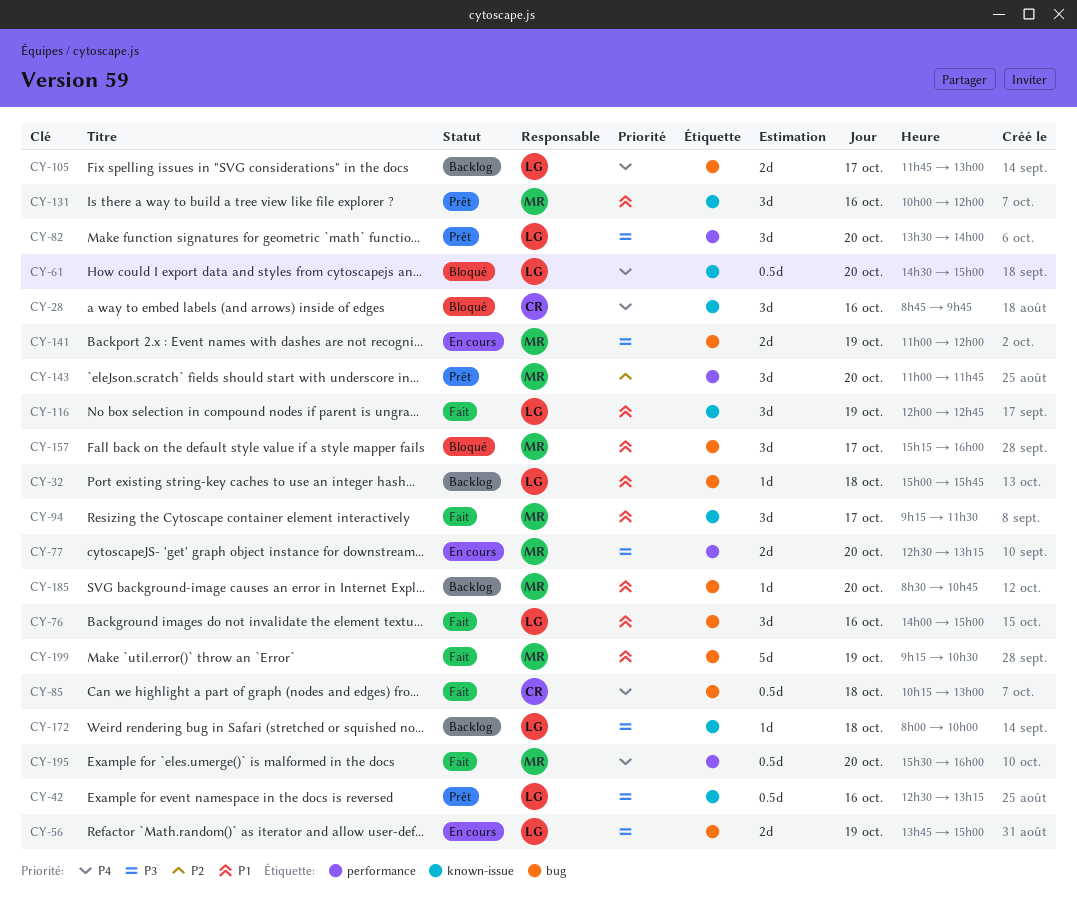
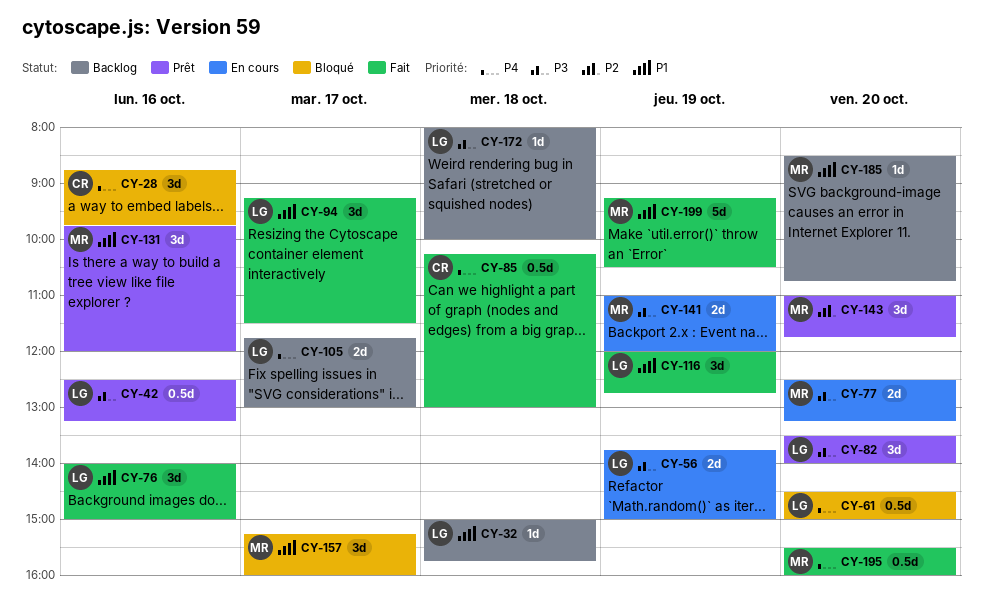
CY-94, owner: MR -> LG
CY-131, begins: 10:00 -> 09:45

